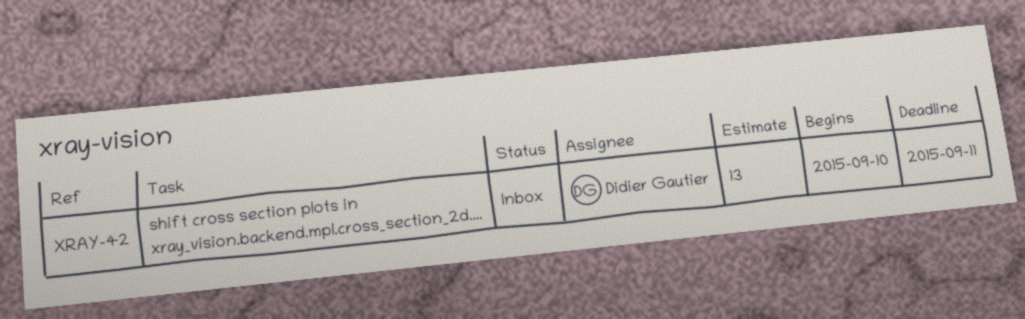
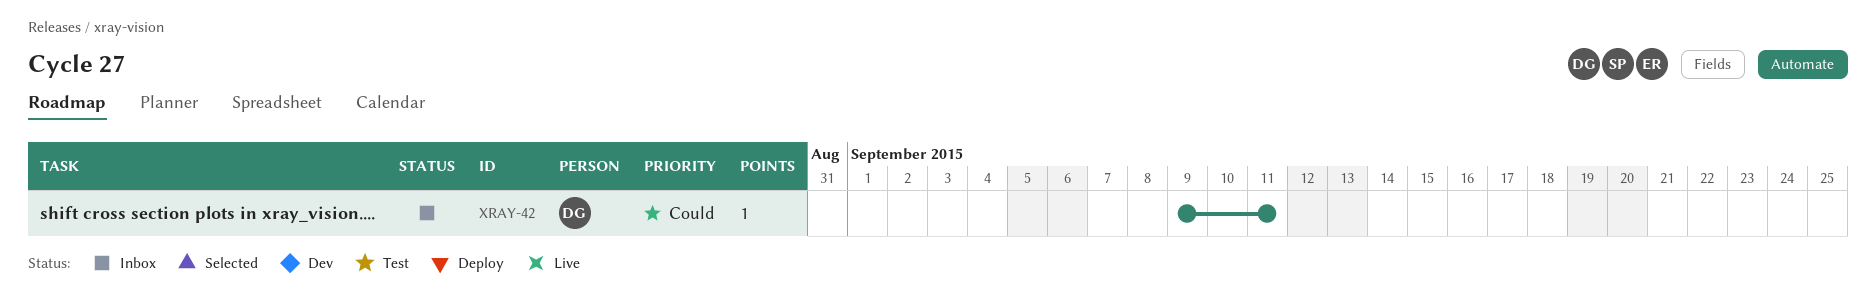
XRAY-42, estimate: 13 -> 1
XRAY-42, start: Sep 10 -> Sep 9

